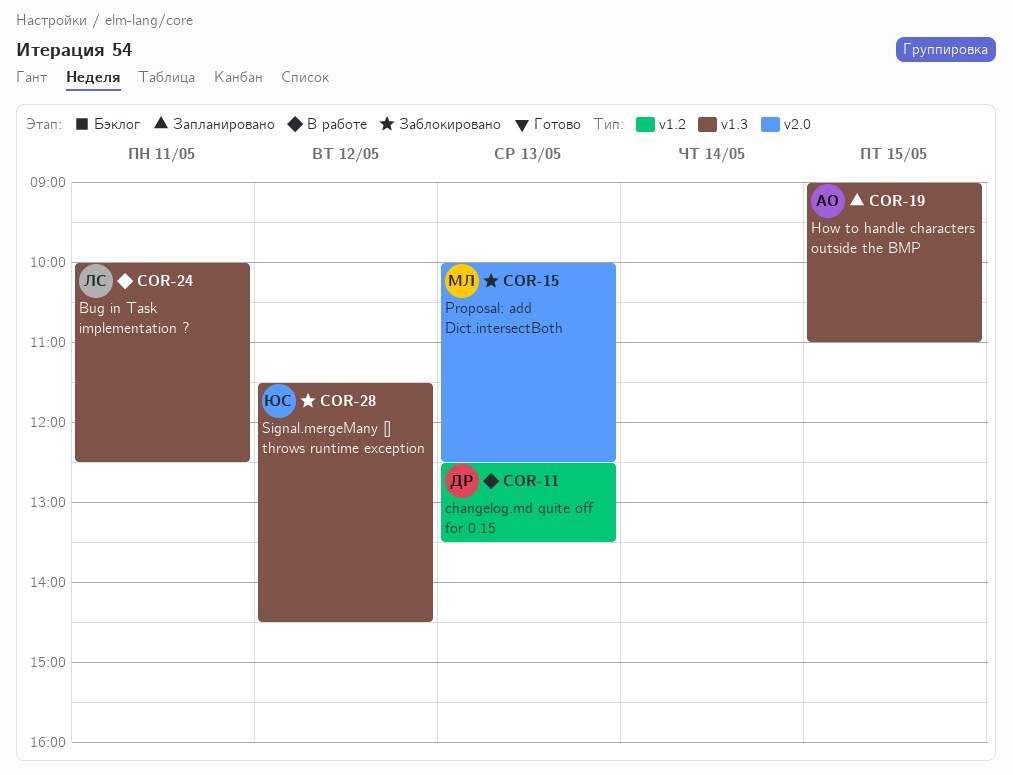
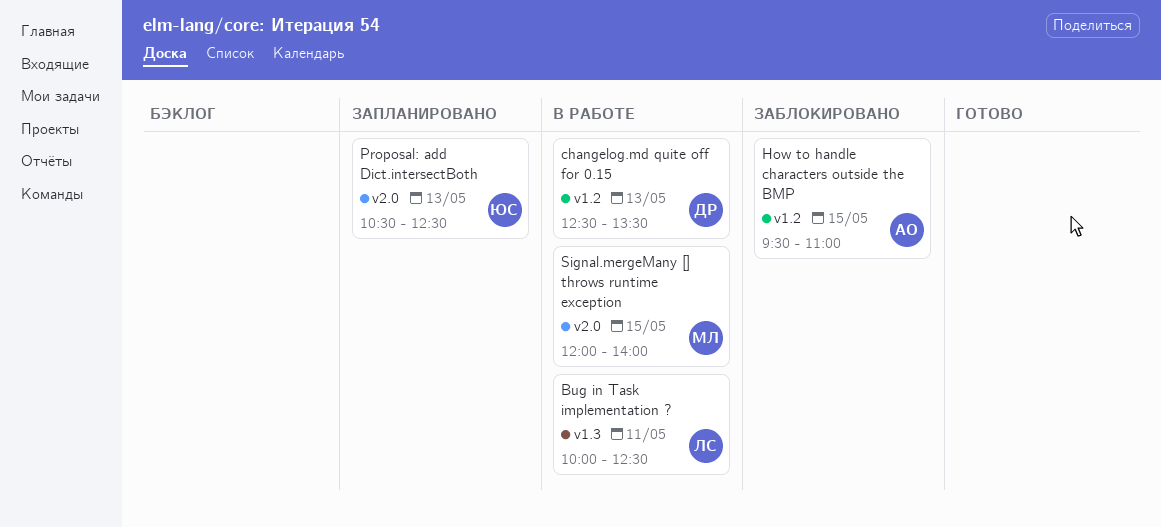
How to handle characters outside the BMP, status: Запланировано -> Заблокировано
How to handle characters outside the BMP, label: v1.3 -> v1.2
How to handle characters outside the BMP, begins: 09:00 -> 09:30
Proposal: add Dict.intersectBoth, status: Заблокировано -> Запланировано
Proposal: add Dict.intersectBoth, owner: МЛ -> ЮС
Proposal: add Dict.intersectBoth, begins: 10:00 -> 10:30
Signal.mergeMany [] throws runtime exception, status: Заблокировано -> В работе
Signal.mergeMany [] throws runtime exception, owner: ЮС -> МЛ
Signal.mergeMany [] throws runtime exception, label: v1.3 -> v2.0
Signal.mergeMany [] throws runtime exception, day: May 12 -> May 15
Signal.mergeMany [] throws runtime exception, begins: 11:30 -> 12:00
Signal.mergeMany [] throws runtime exception, ends: 14:30 -> 14:00

